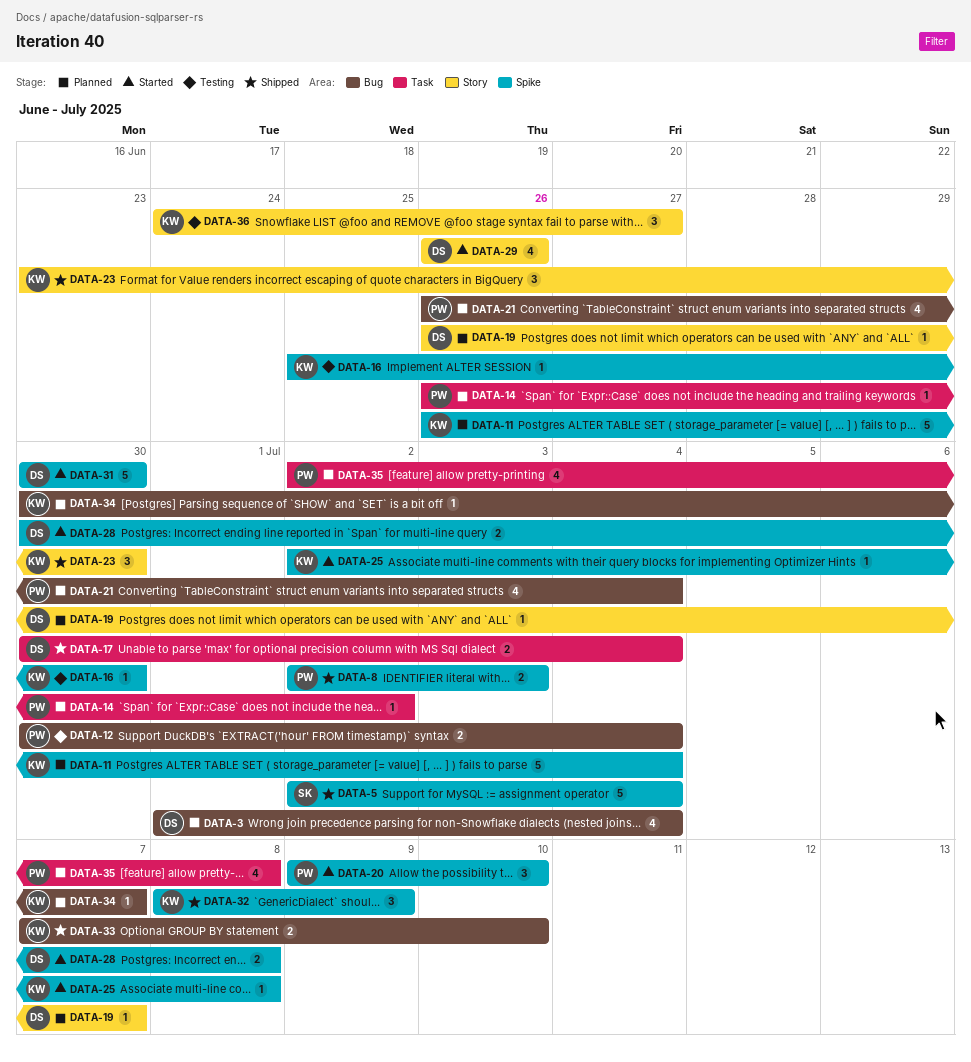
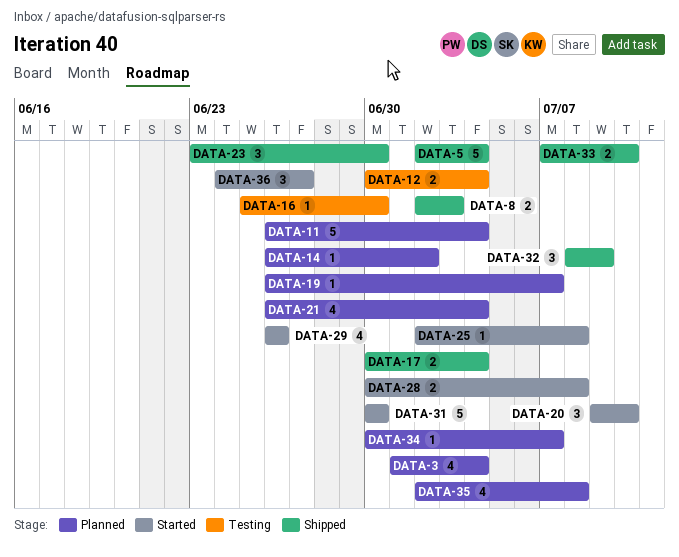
DATA-36, status: Testing -> Started

